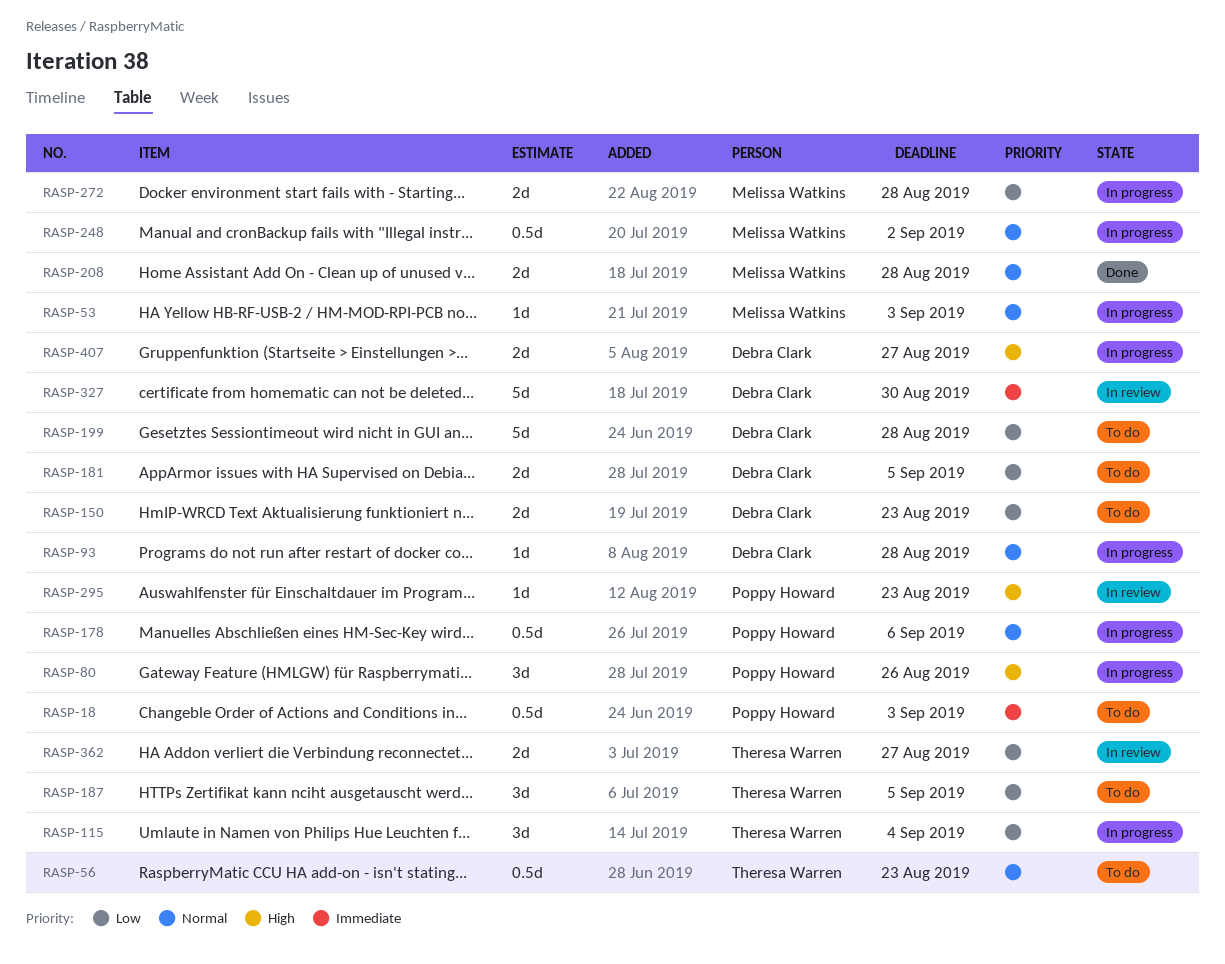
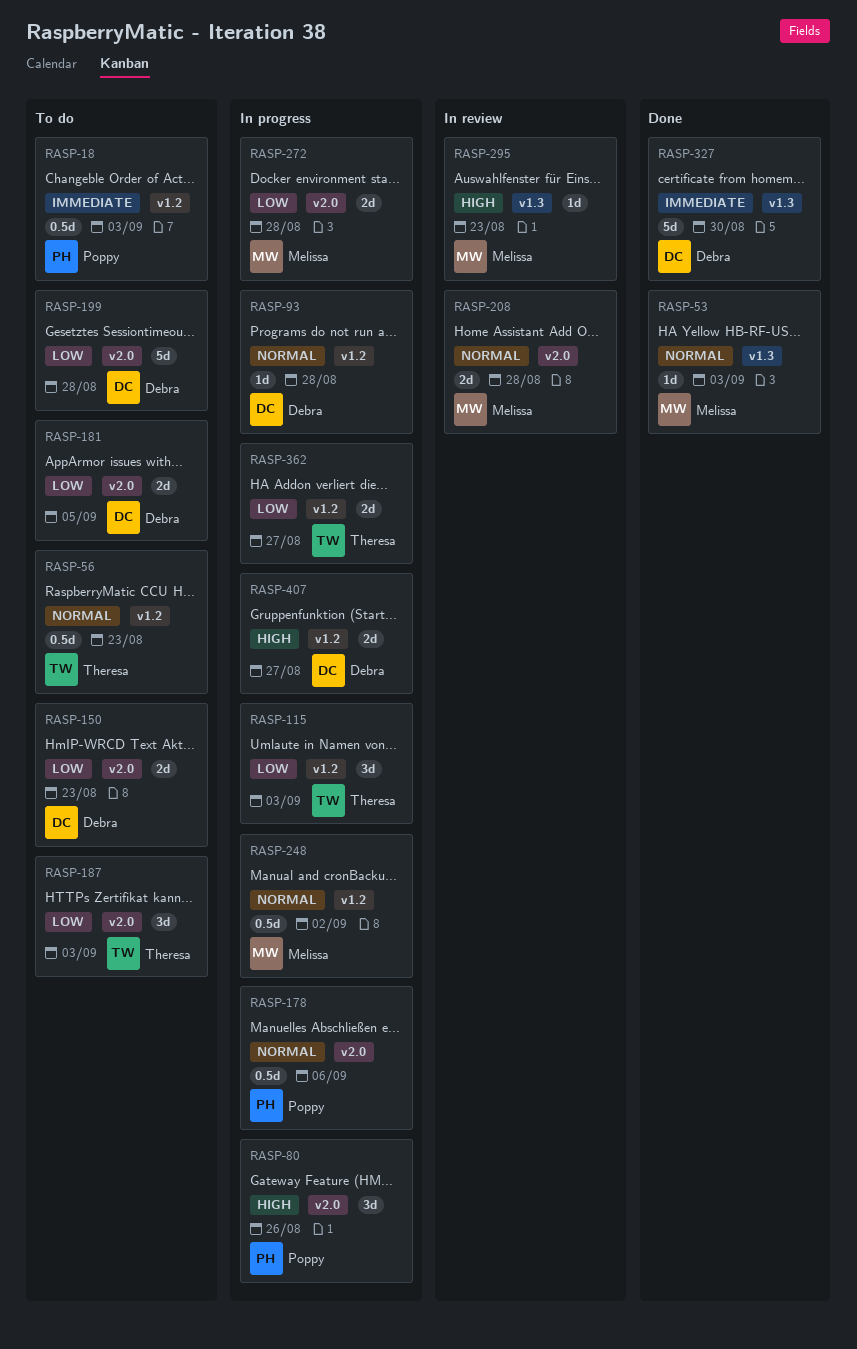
RASP-53, status: In progress -> Done
RASP-115, due: Sep 4 -> Sep 3
RASP-187, due: Sep 5 -> Sep 3
RASP-208, status: Done -> In review
RASP-295, owner: Poppy Howard -> Melissa Watkins
RASP-327, status: In review -> Done
RASP-362, status: In review -> In progress

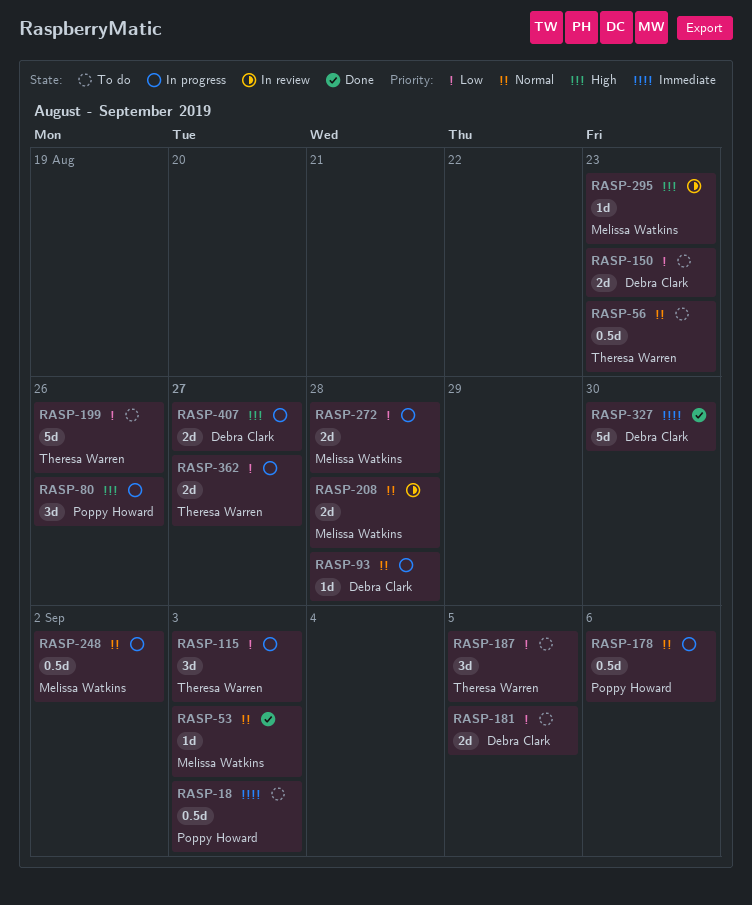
RASP-187, due: Sep 3 -> Sep 5
RASP-199, owner: Debra Clark -> Theresa Warren
RASP-199, due: Aug 28 -> Aug 26

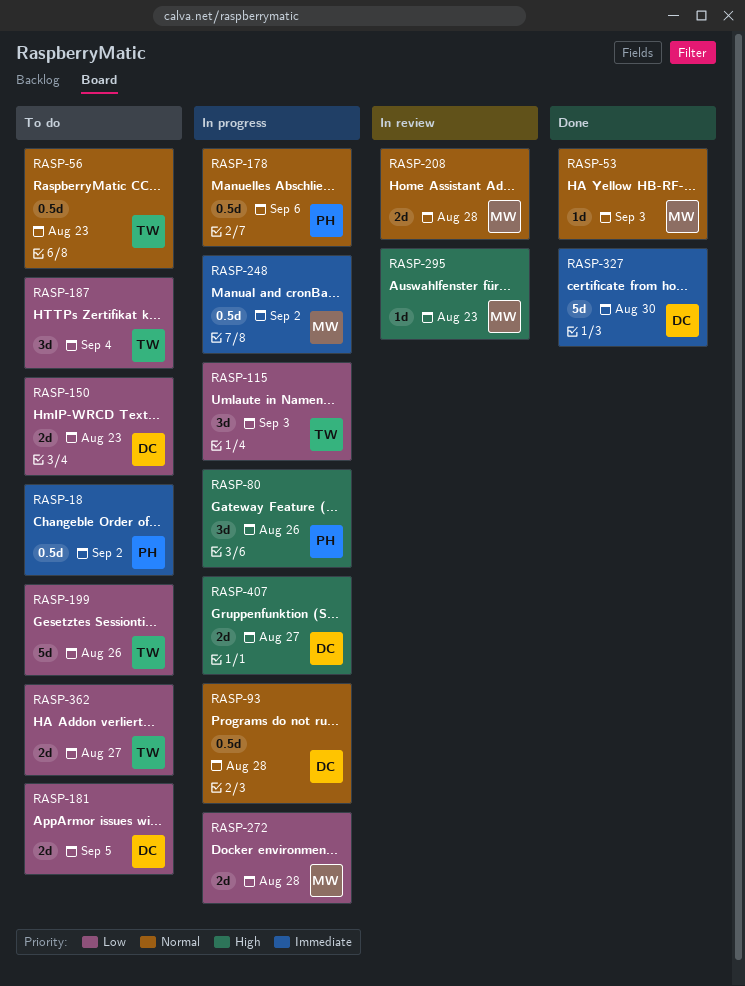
RASP-18, due: Sep 3 -> Sep 2
RASP-93, estimate: 1d -> 0.5d
RASP-187, due: Sep 5 -> Sep 4
RASP-248, priority: Normal -> Immediate
RASP-362, status: In progress -> To do

